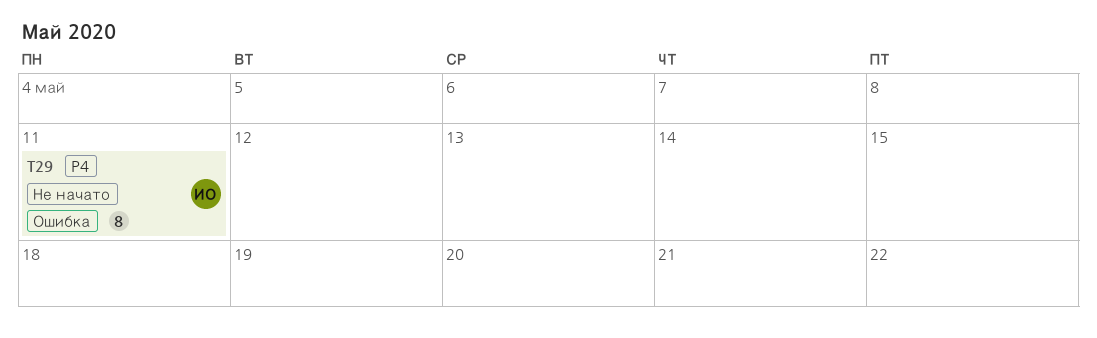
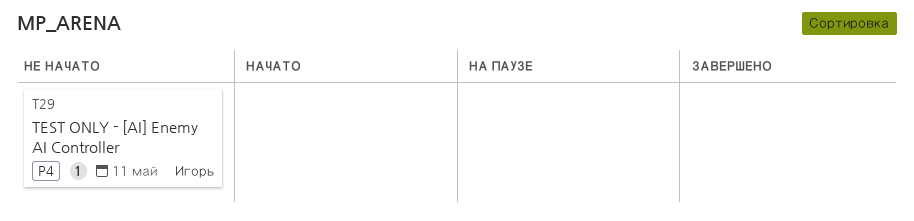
T29, estimate: 8 -> 1

